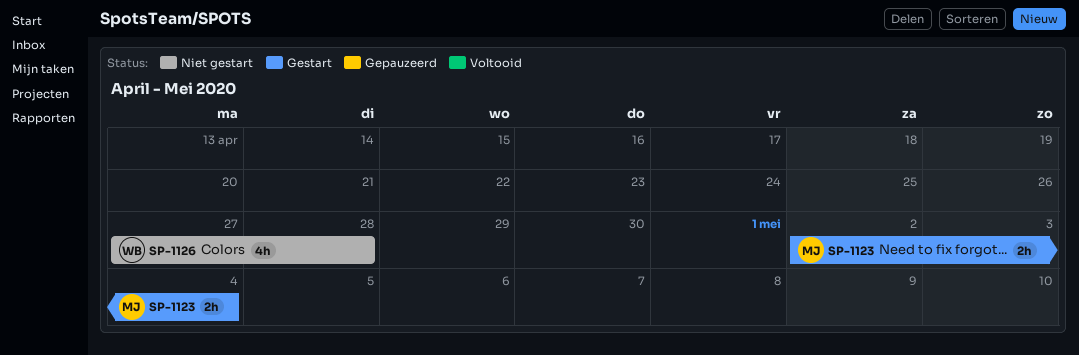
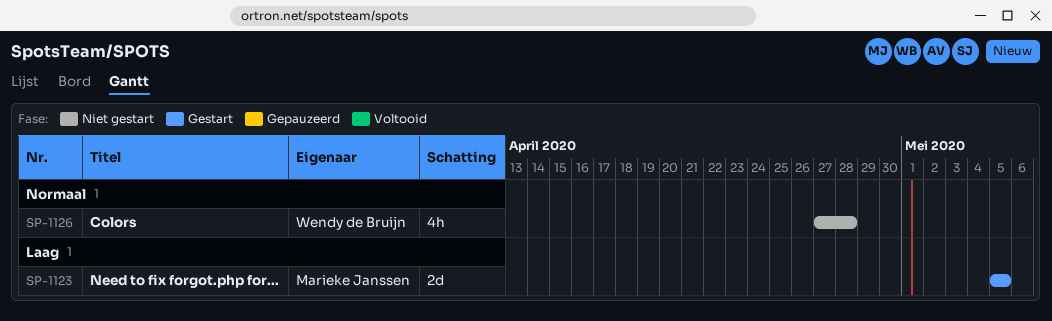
SP-1123, estimate: 2h -> 2d
SP-1123, start: May 2 -> May 5
SP-1123, due: May 4 -> May 5

